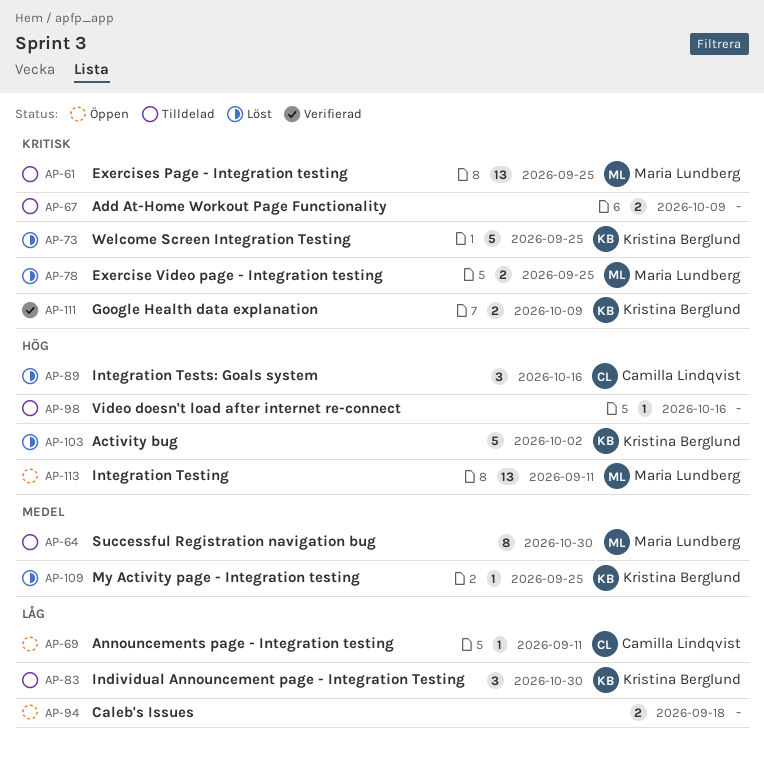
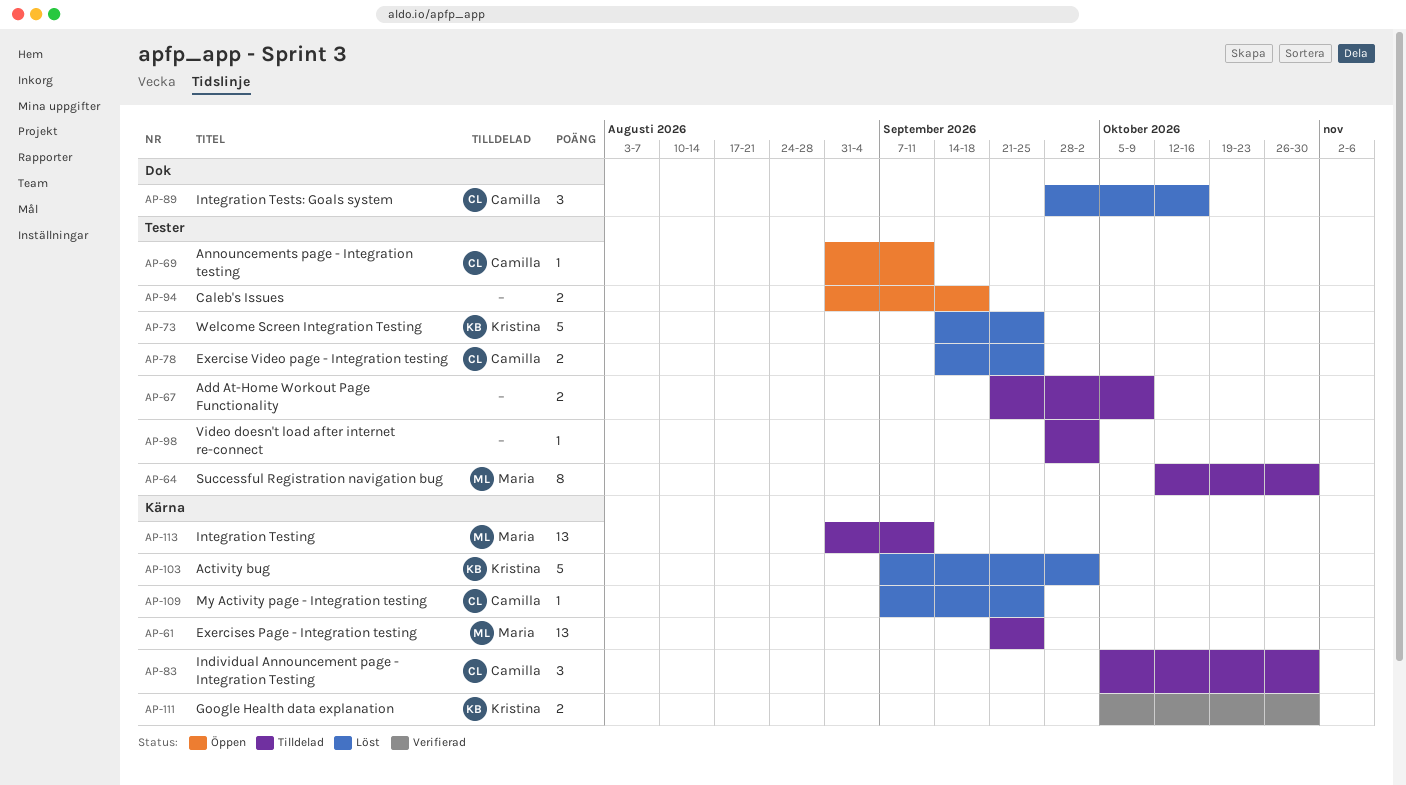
AP-78, owner: Maria Lundberg -> Camilla Lindqvist
AP-83, owner: Kristina Berglund -> Camilla Lindqvist
AP-98, due: Oct 16 -> Oct 2
AP-109, owner: Kristina Berglund -> Camilla Lindqvist
AP-111, due: Oct 9 -> Oct 30
AP-113, status: Öppen -> Tilldelad

